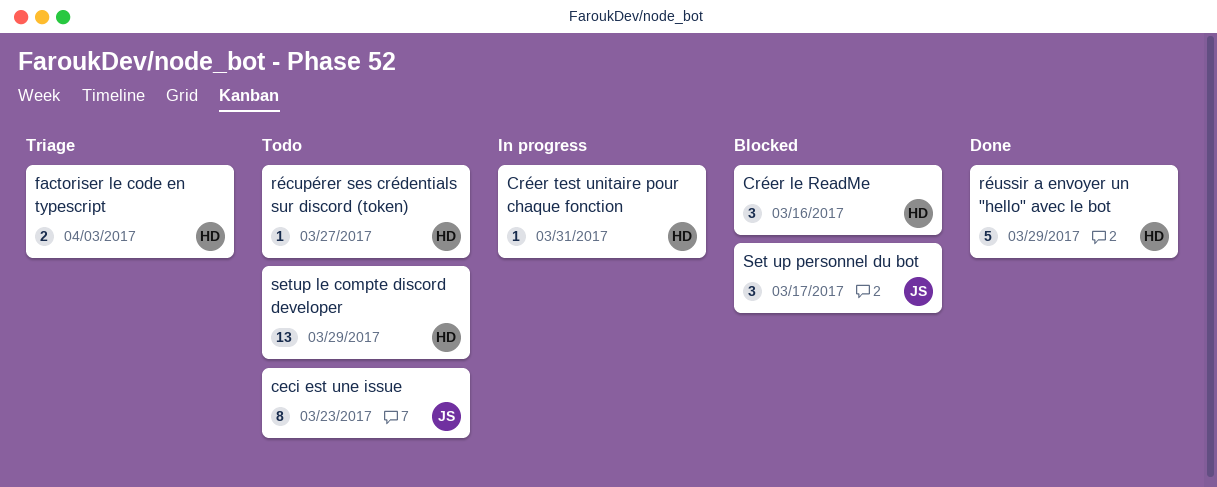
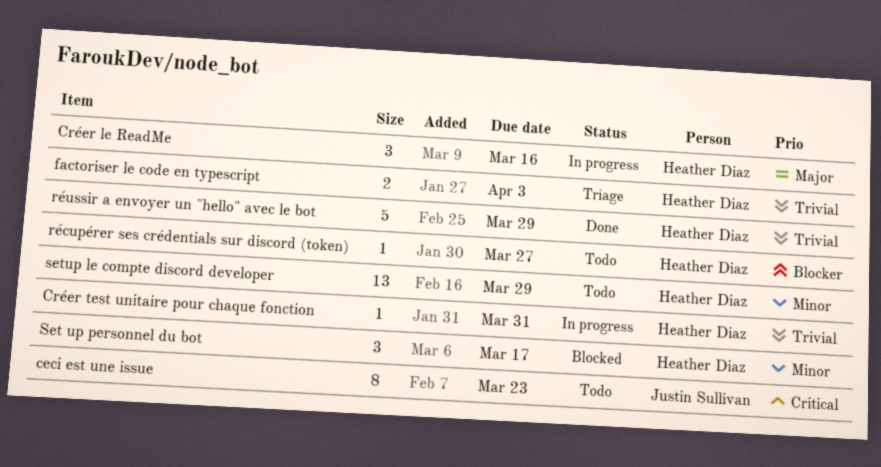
Créer le ReadMe, status: Blocked -> In progress
Set up personnel du bot, owner: Justin Sullivan -> Heather Diaz

